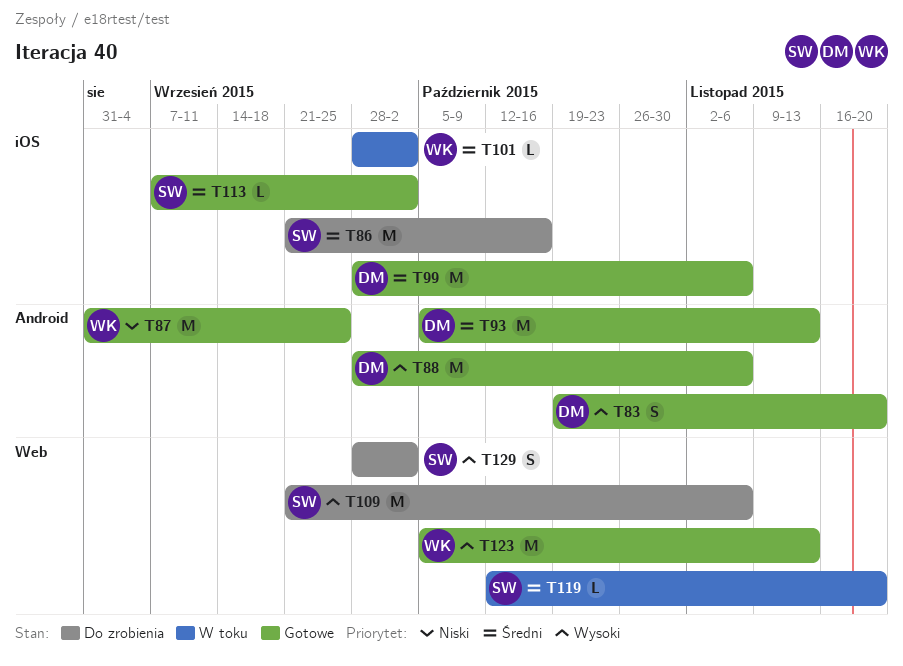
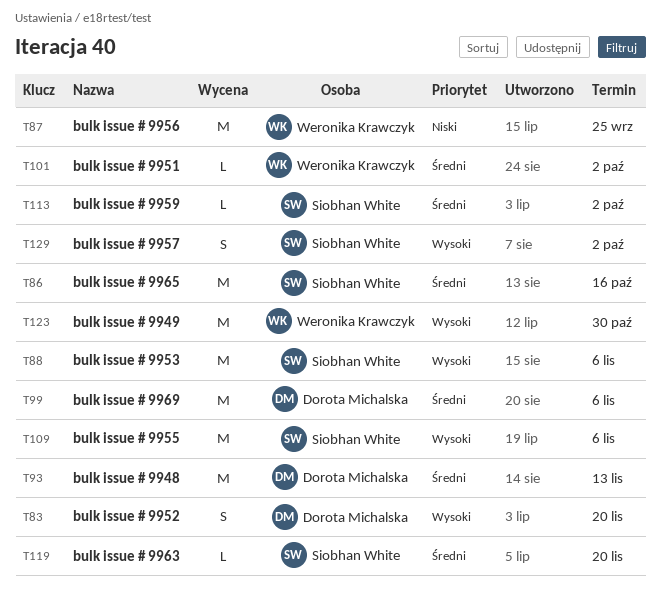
T88, owner: Dorota Michalska -> Siobhan White
T123, due: Nov 13 -> Oct 30

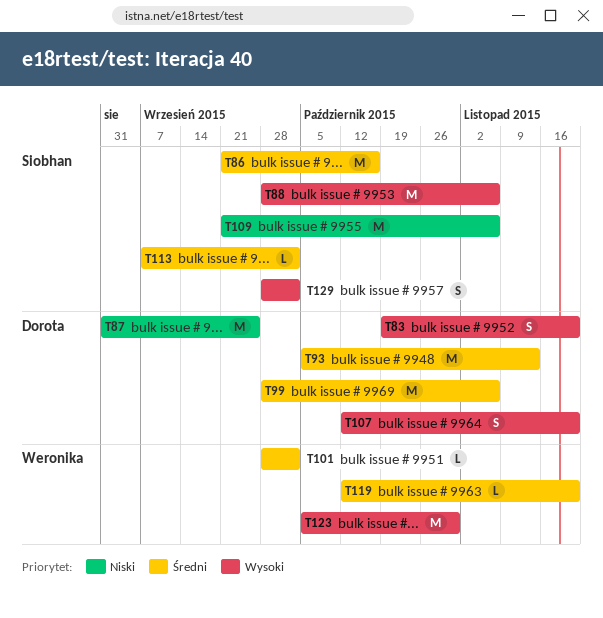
T87, owner: Weronika Krawczyk -> Dorota Michalska
T107: none -> present
T109, priority: Wysoki -> Niski
T119, owner: Siobhan White -> Weronika Krawczyk

